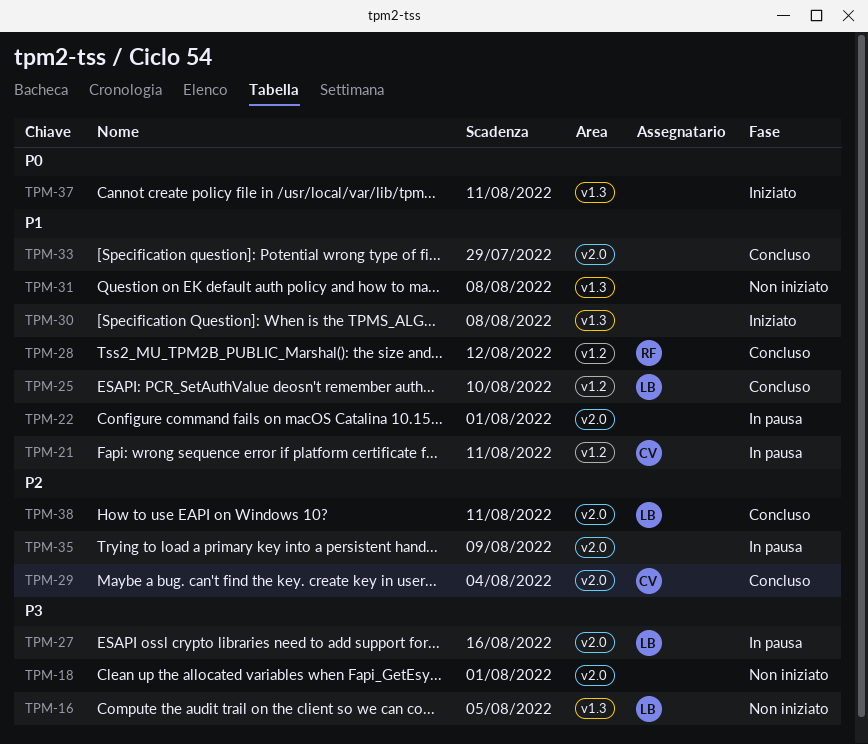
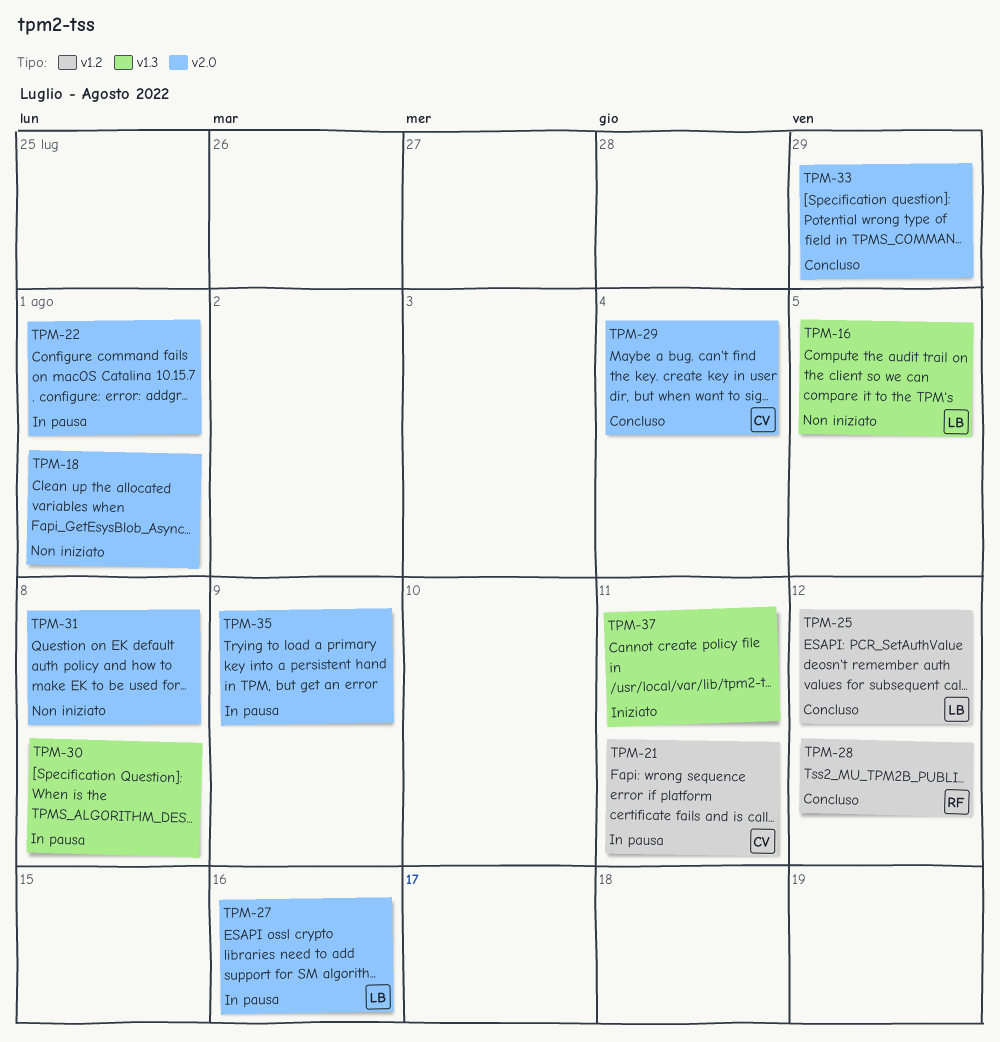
TPM-25, due: Aug 10 -> Aug 12
TPM-30, status: Iniziato -> In pausa
TPM-31, label: v1.3 -> v2.0
TPM-38: present -> none

